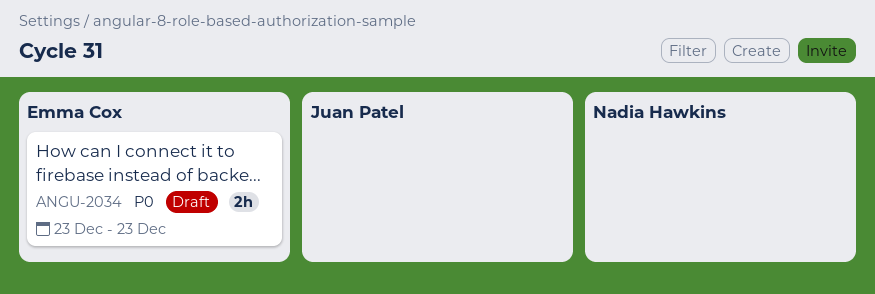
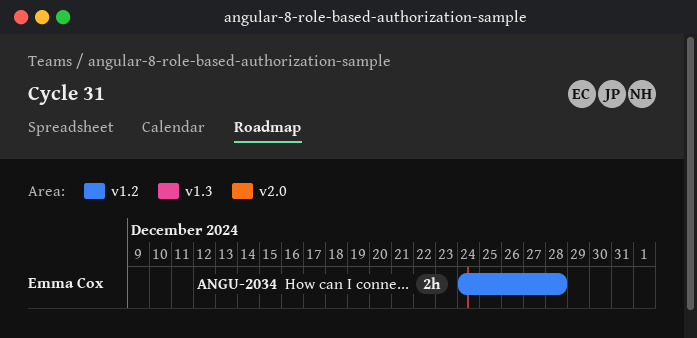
ANGU-2034, start: Dec 23 -> Dec 24
ANGU-2034, due: Dec 23 -> Dec 28

